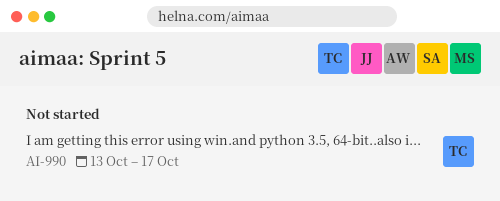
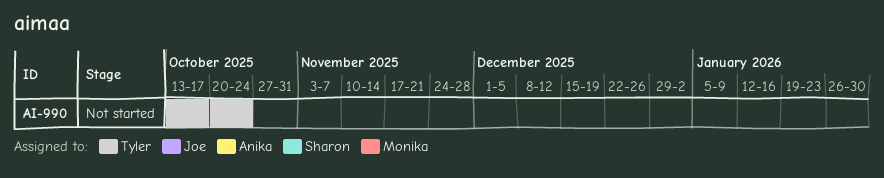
AI-990, due: Oct 17 -> Oct 24

